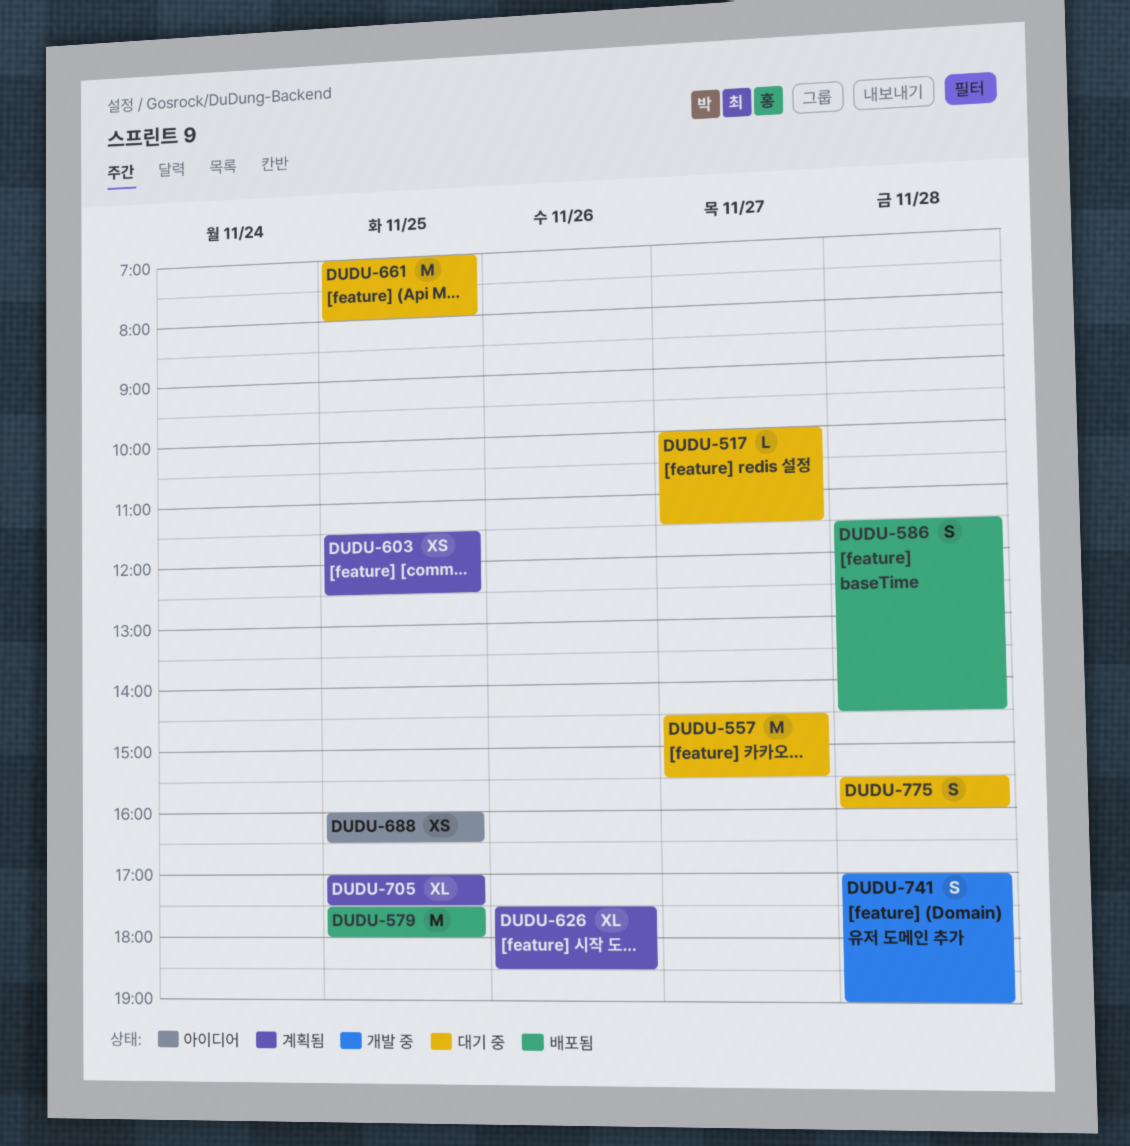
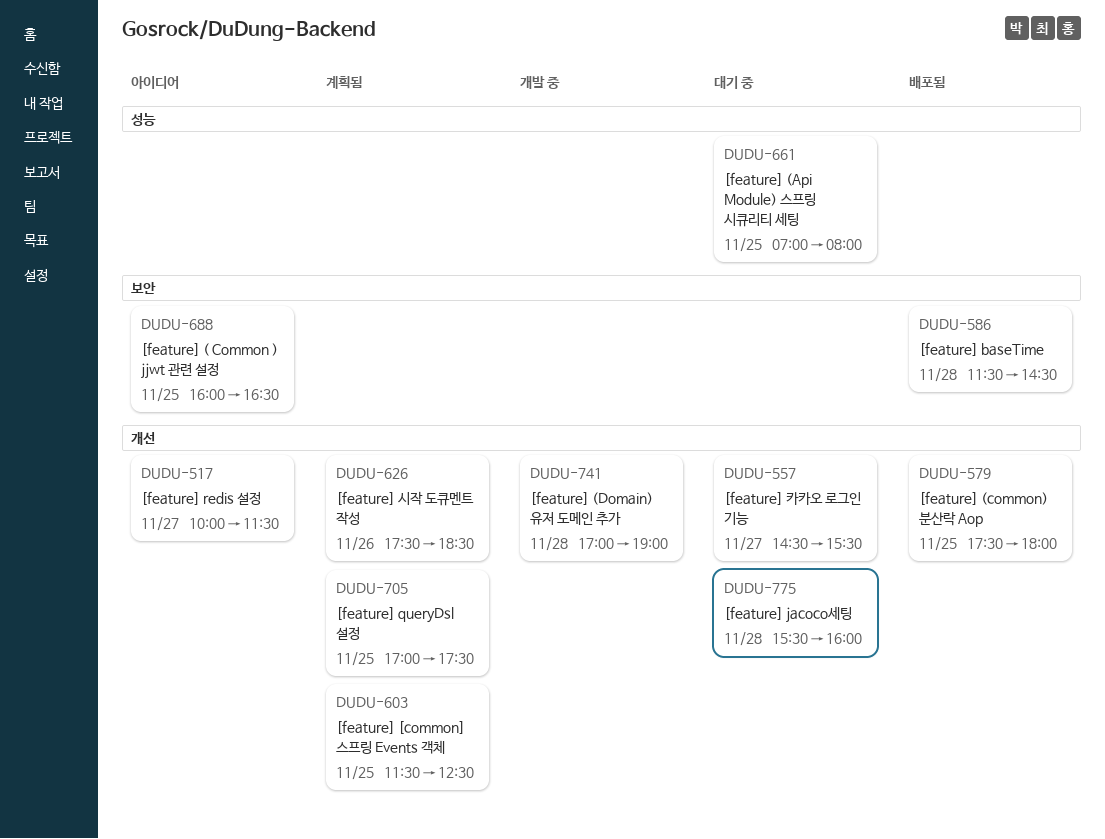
DUDU-517, status: 대기 중 -> 아이디어

